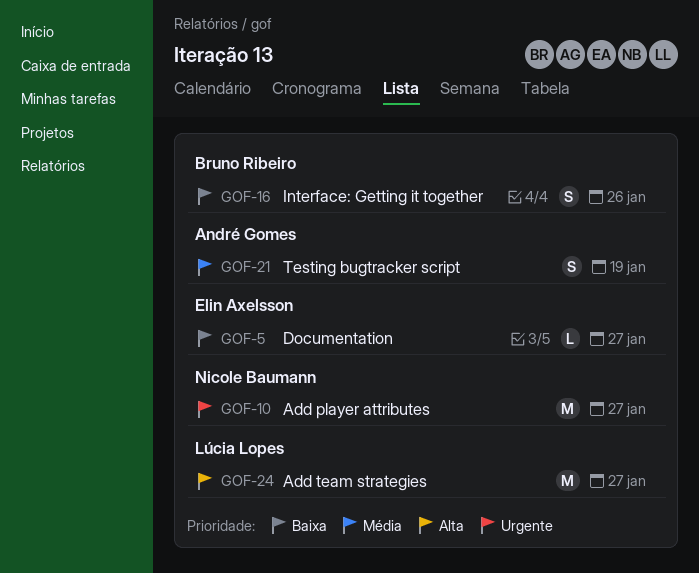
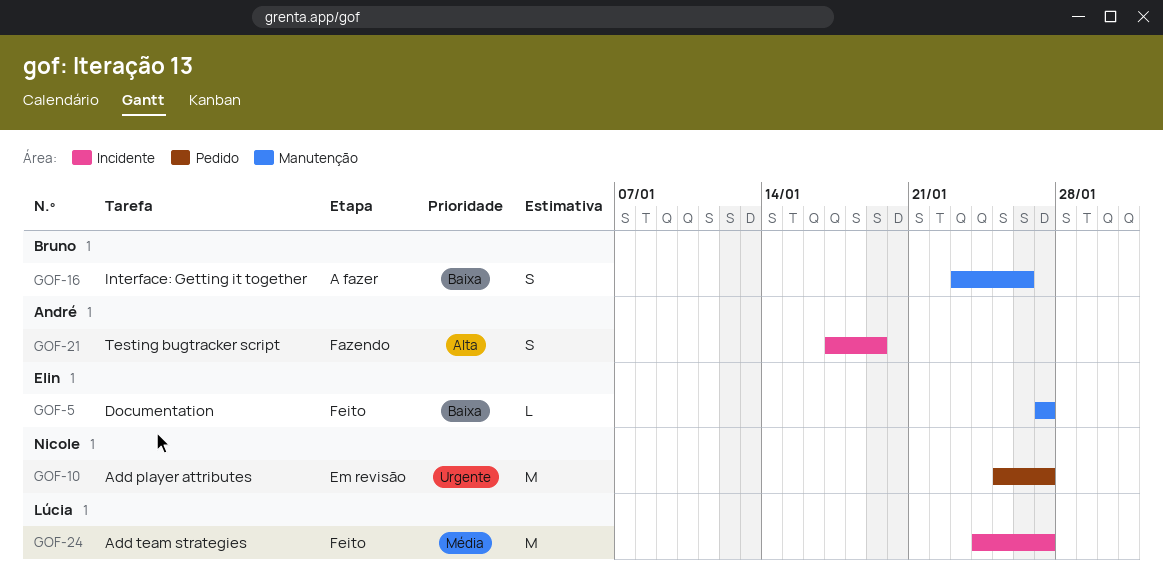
GOF-21, priority: Média -> Alta
GOF-24, priority: Alta -> Média

